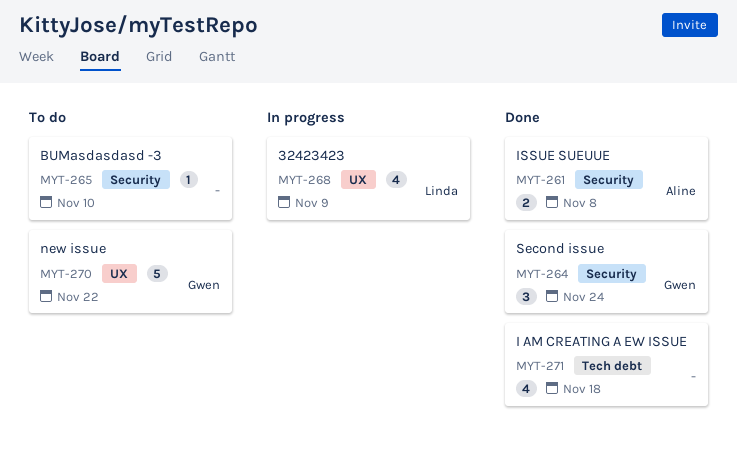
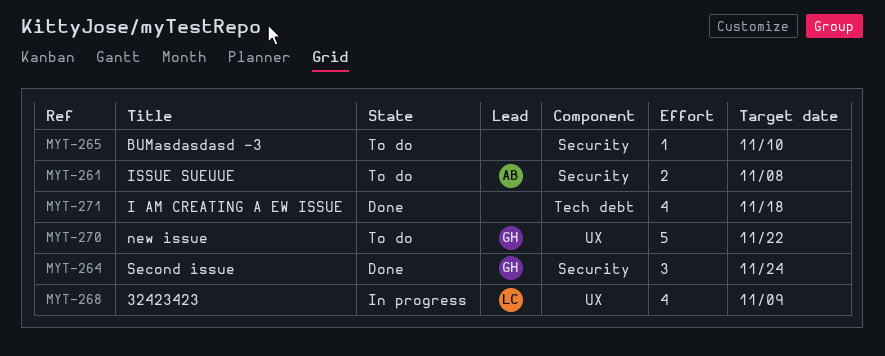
MYT-261, status: Done -> To do

